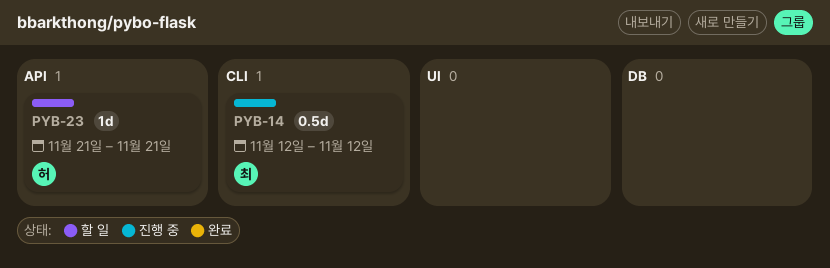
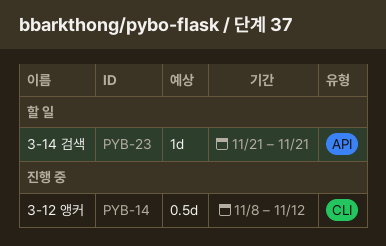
PYB-14, start: Nov 12 -> Nov 8

